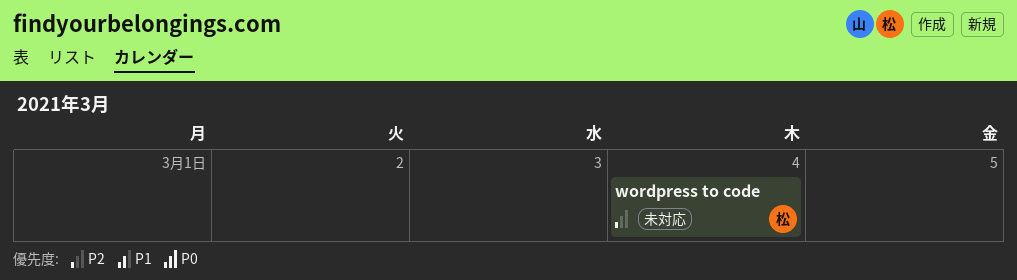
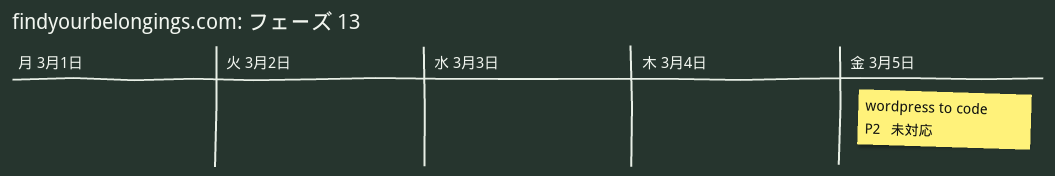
wordpress to code, due: Mar 4 -> Mar 5

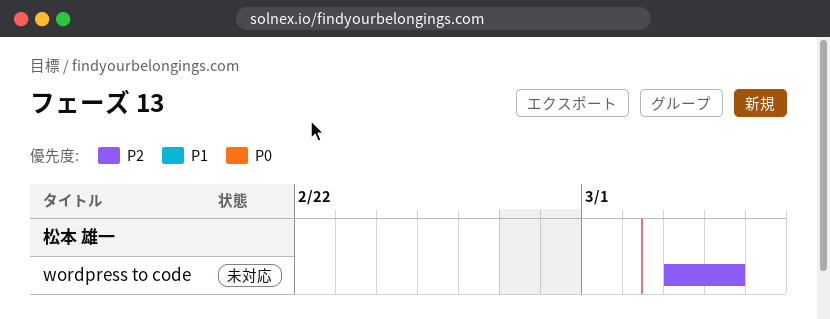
wordpress to code, due: Mar 5 -> Mar 4

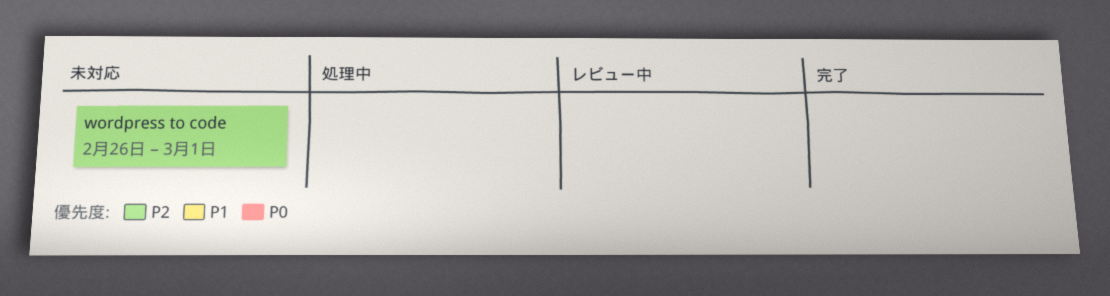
wordpress to code, start: Mar 3 -> Feb 26
wordpress to code, due: Mar 4 -> Mar 1

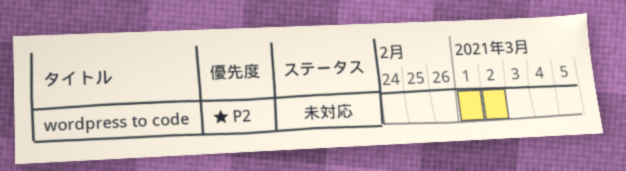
wordpress to code, start: Feb 26 -> Mar 1
wordpress to code, due: Mar 1 -> Mar 2

